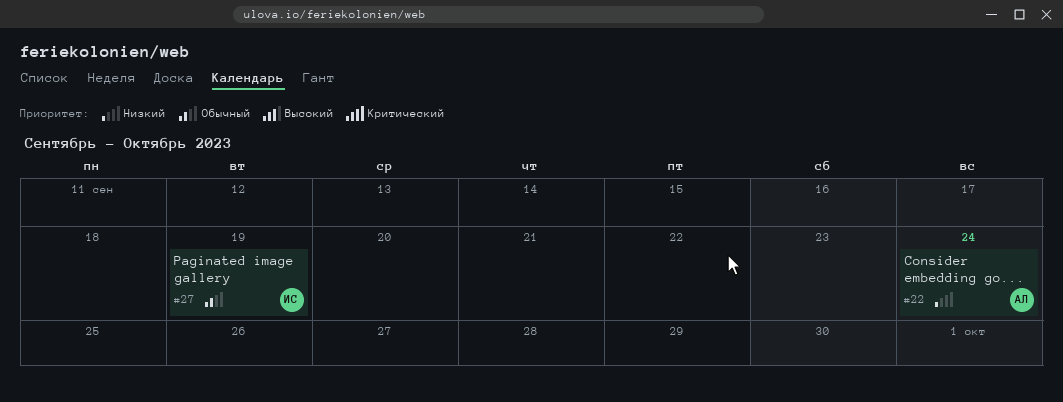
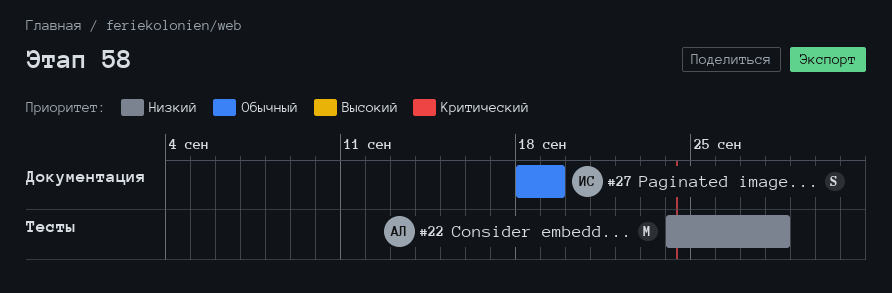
#22, due: Sep 24 -> Sep 28

